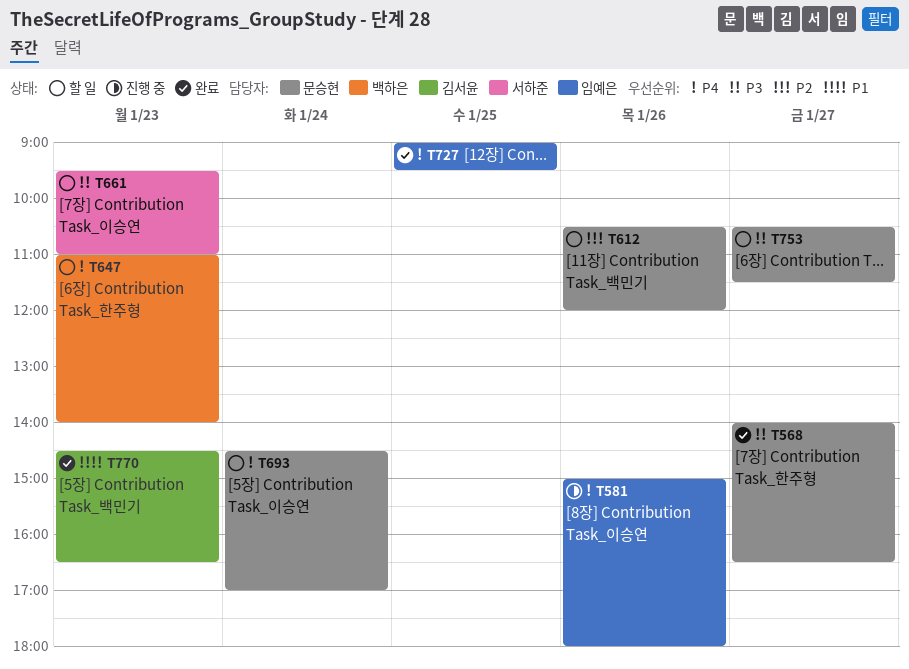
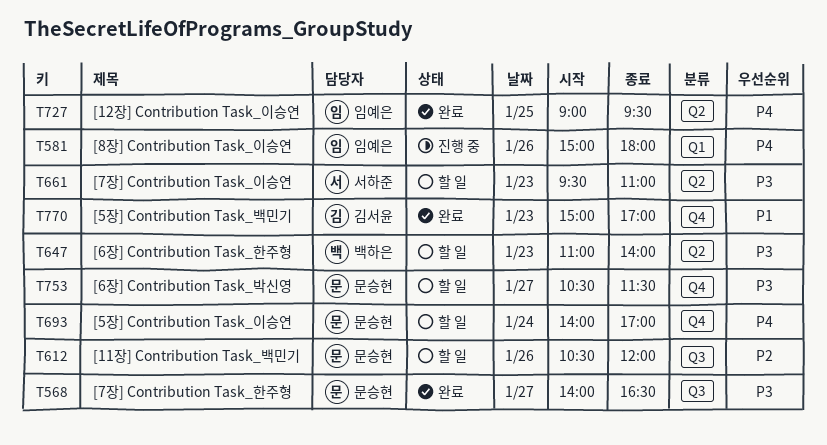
T647, priority: P4 -> P3
T693, begins: 14:30 -> 14:00
T770, begins: 14:30 -> 15:00
T770, ends: 16:30 -> 17:00

